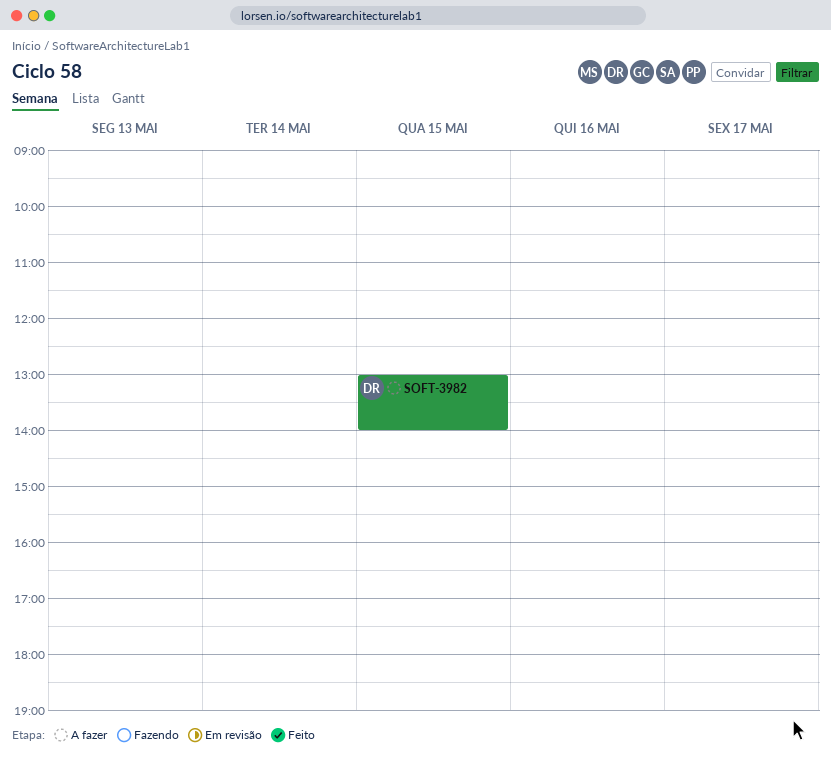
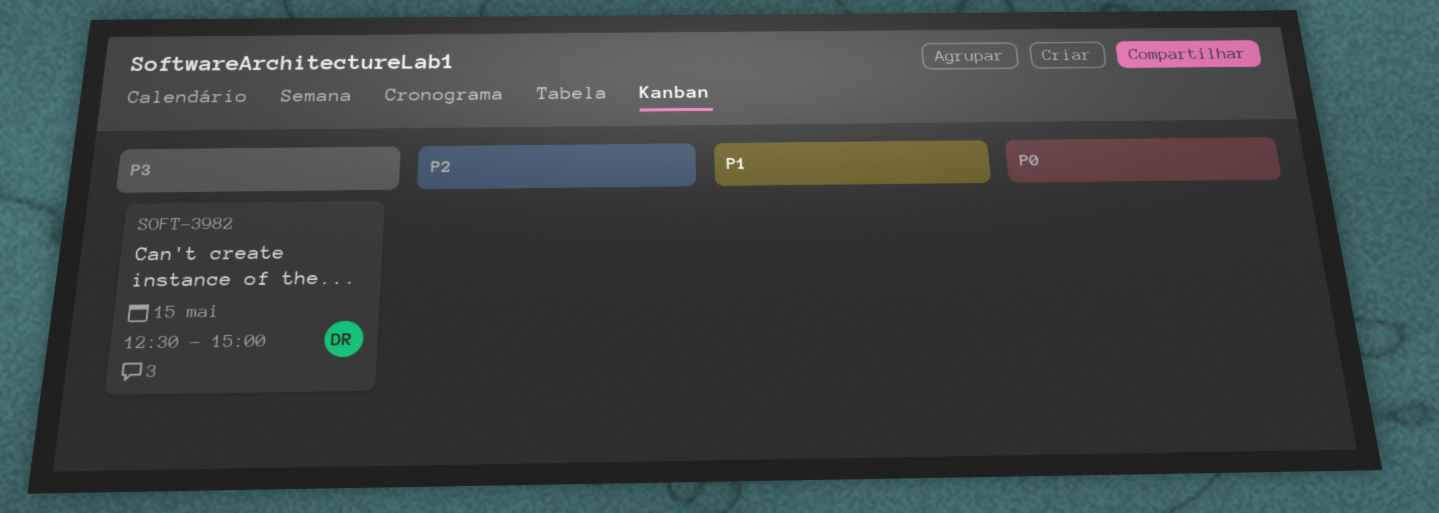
SOFT-3982, begins: 13:00 -> 12:30
SOFT-3982, ends: 14:00 -> 15:00

